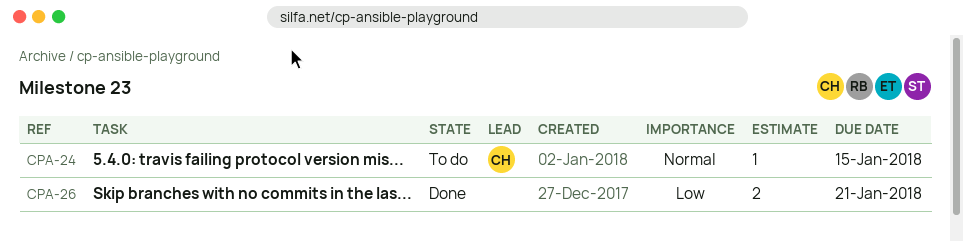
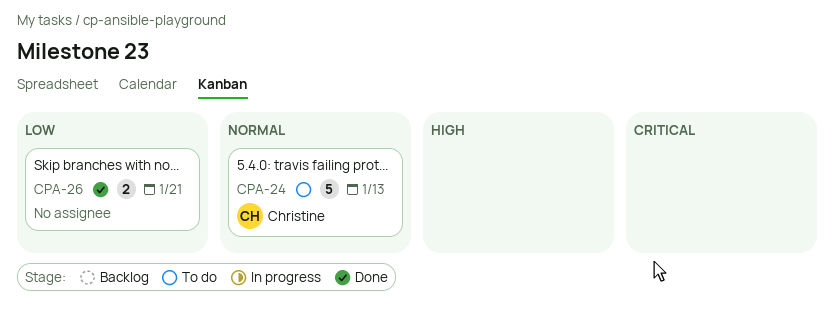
CPA-24, estimate: 1 -> 5
CPA-24, due: Jan 15 -> Jan 13

